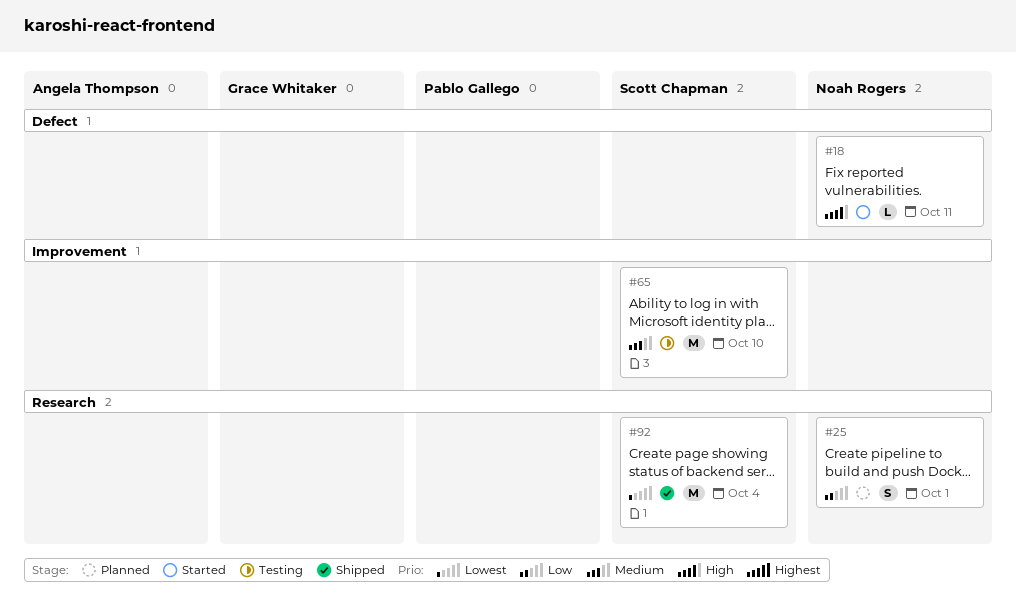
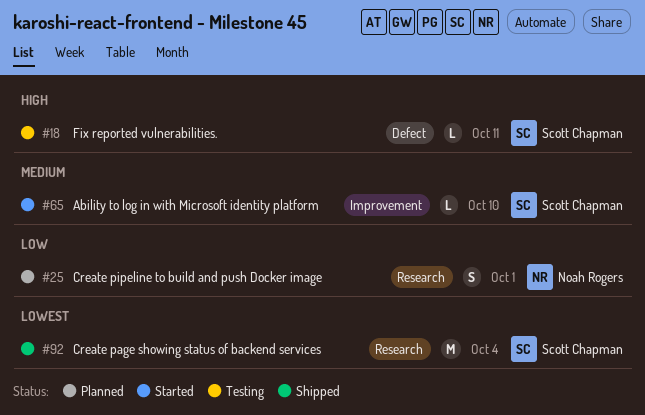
#18, status: Started -> Testing
#18, owner: Noah Rogers -> Scott Chapman
#65, status: Testing -> Started
#65, estimate: M -> L

